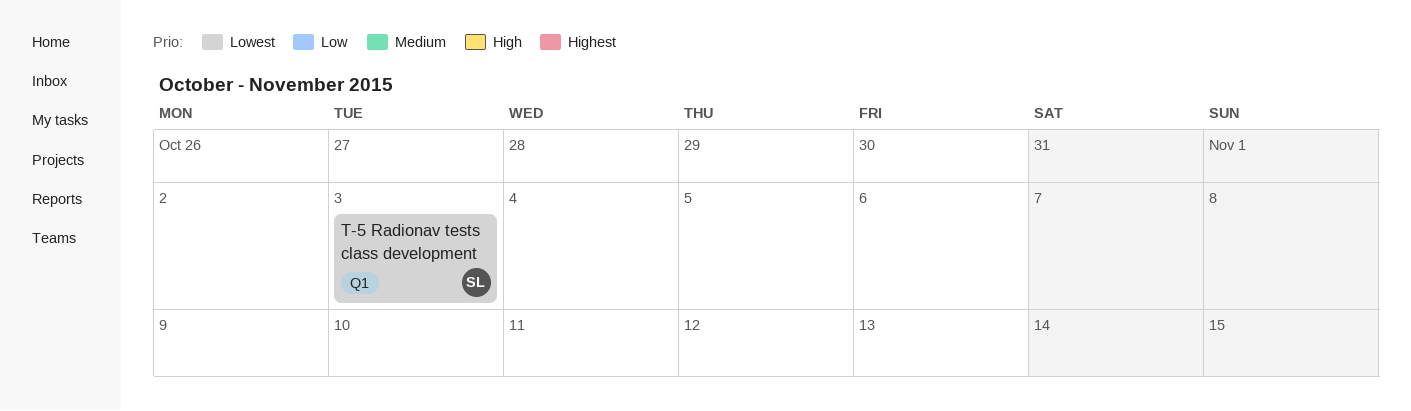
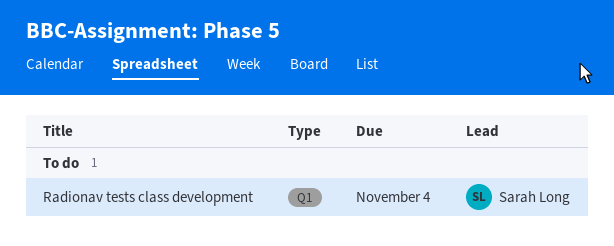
Radionav tests class development, due: Nov 3 -> Nov 4

